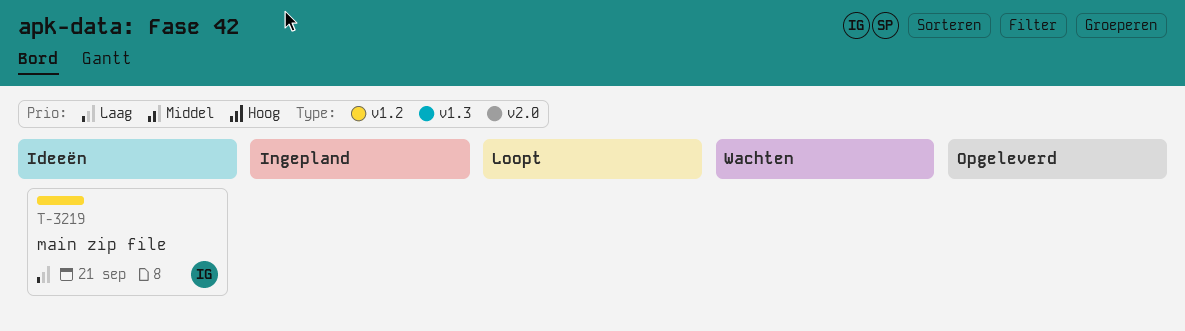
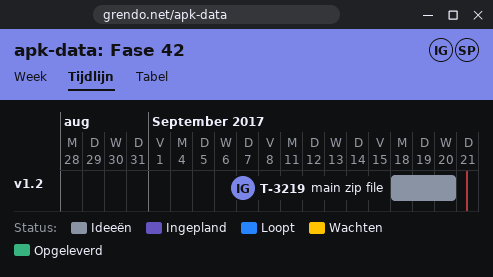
T-3219, due: Sep 21 -> Sep 20

